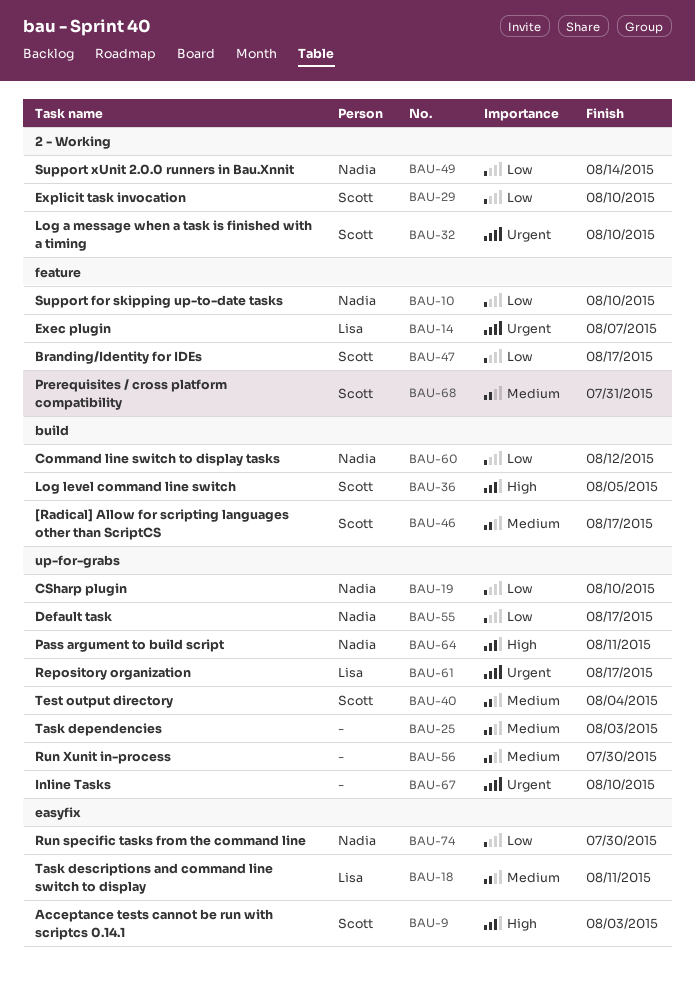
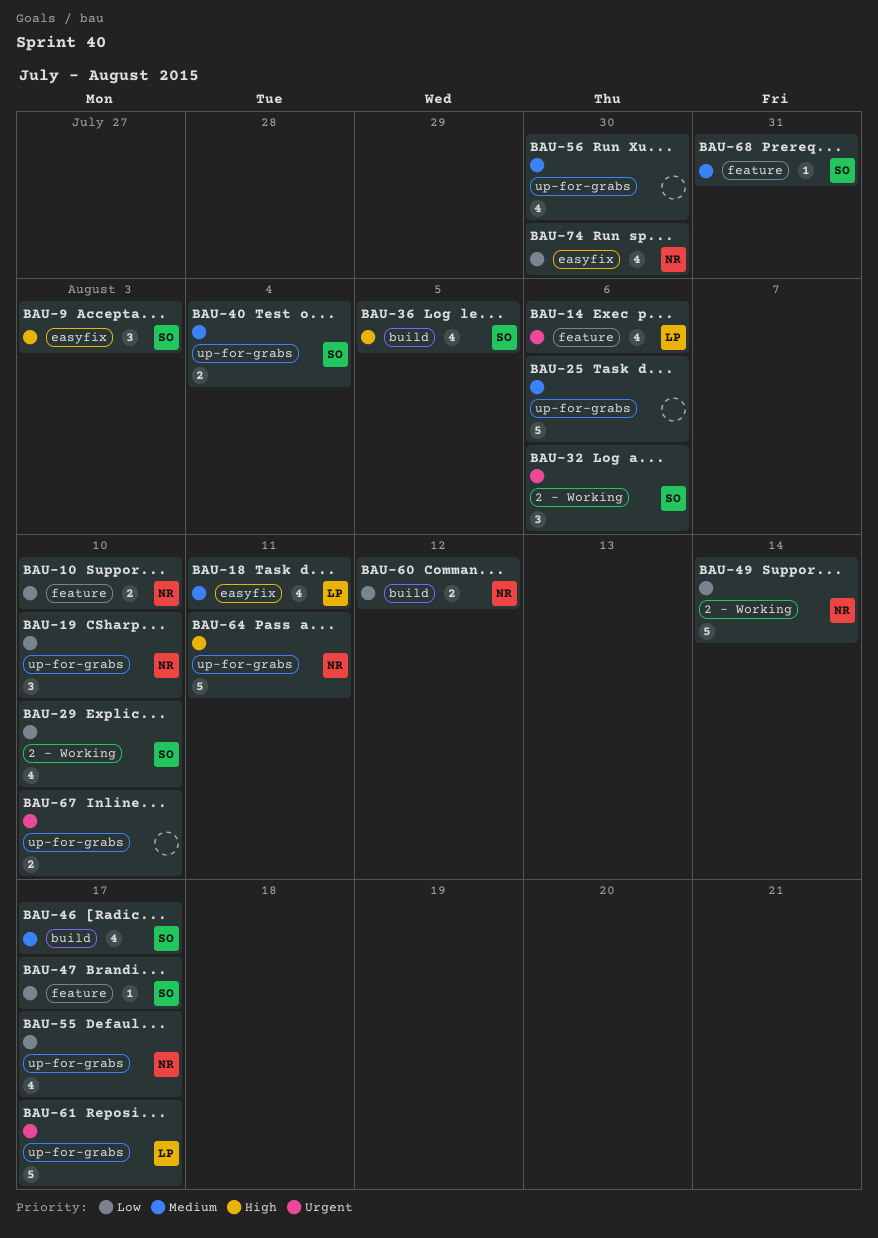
BAU-14, due: Aug 7 -> Aug 6
BAU-25, due: Aug 3 -> Aug 6
BAU-32, due: Aug 10 -> Aug 6

